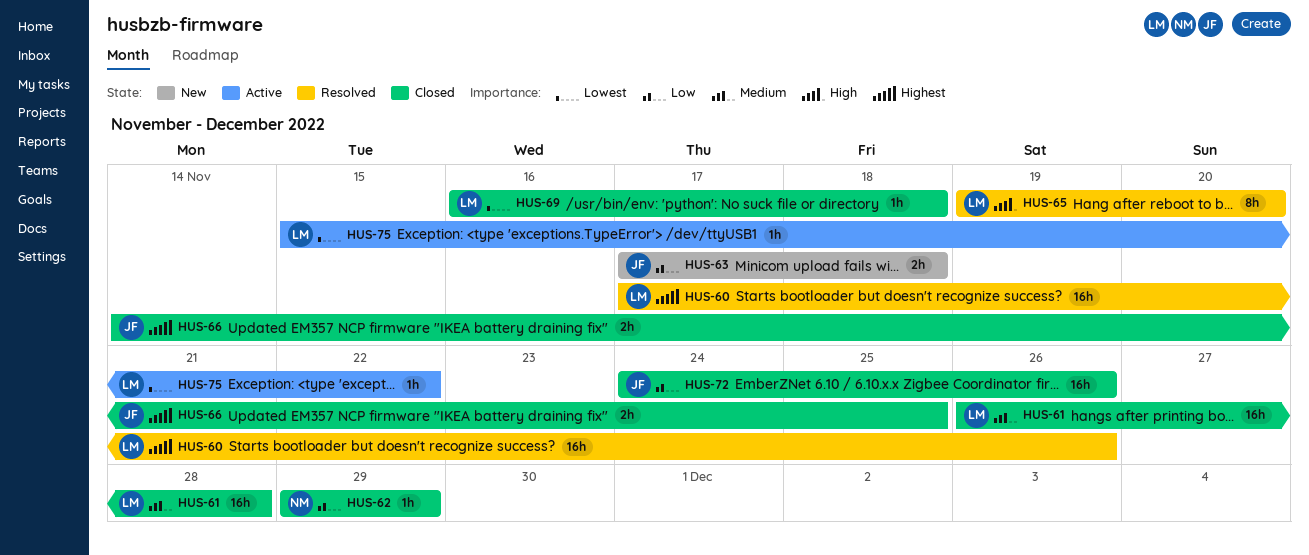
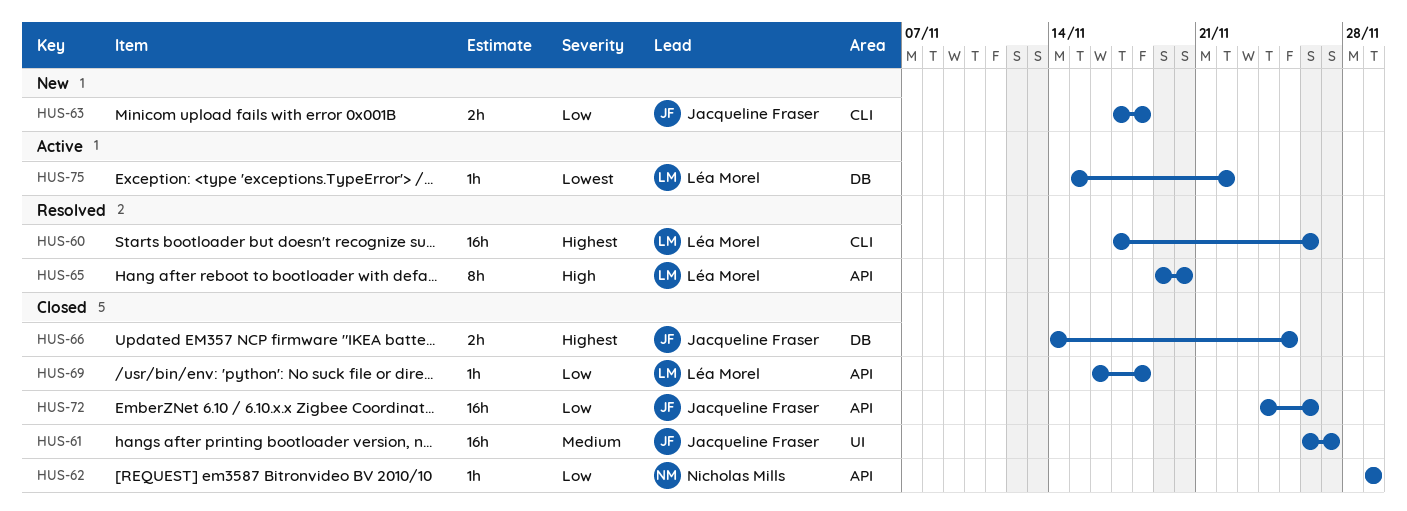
HUS-61, owner: Léa Morel -> Jacqueline Fraser
HUS-61, due: Nov 28 -> Nov 27
HUS-69, priority: Lowest -> Low

